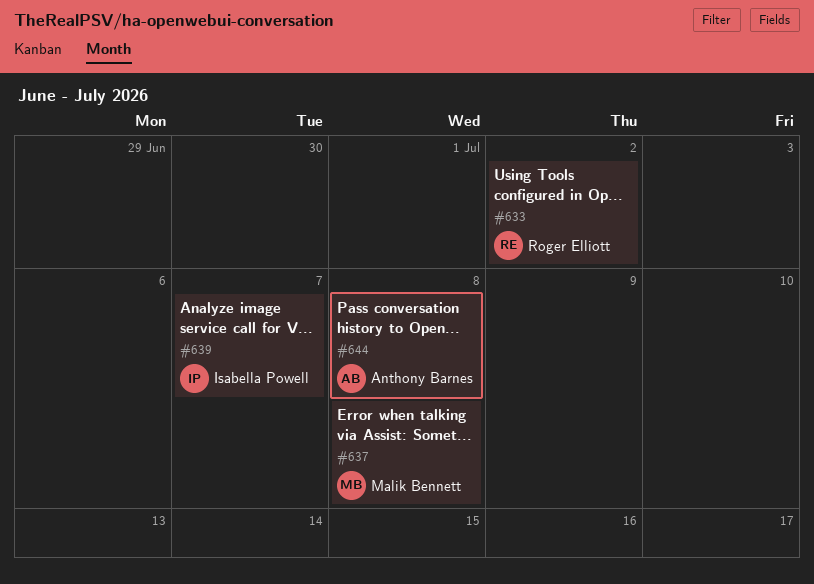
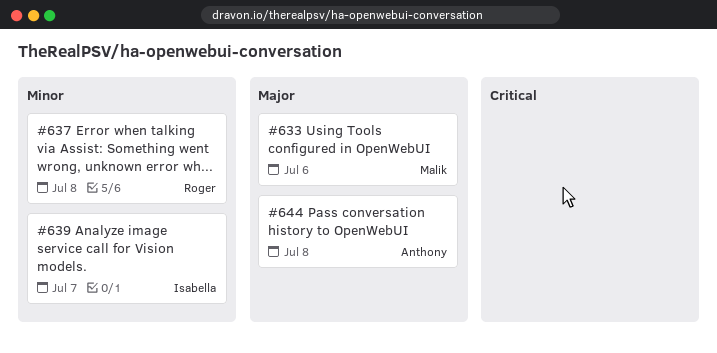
#633, owner: Roger Elliott -> Malik Bennett
#633, due: Jul 2 -> Jul 6
#637, owner: Malik Bennett -> Roger Elliott

